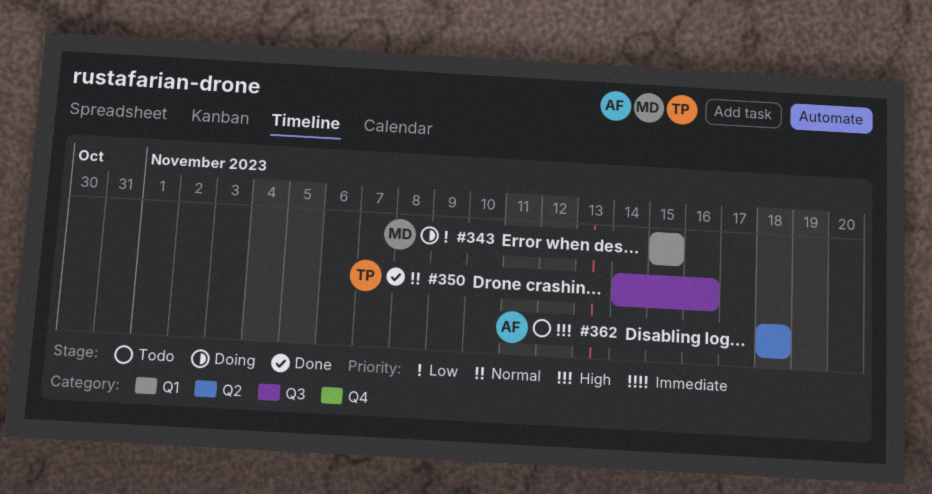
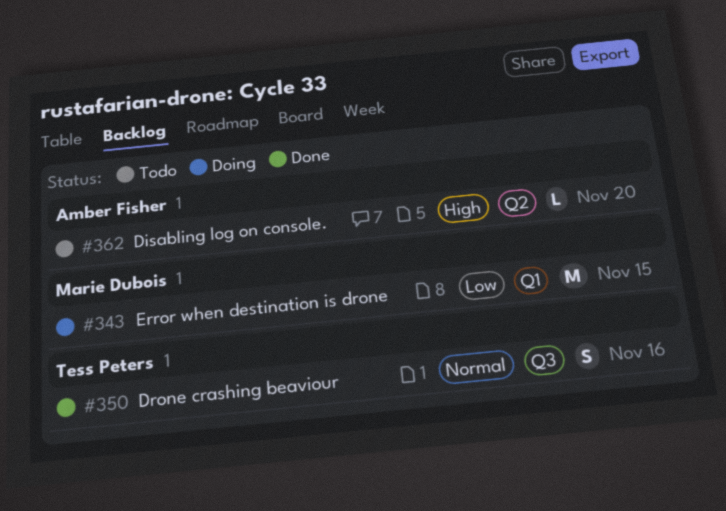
#362, due: Nov 18 -> Nov 20

